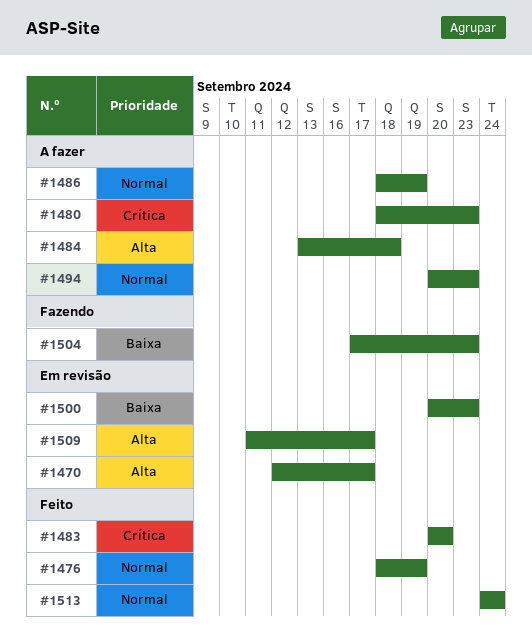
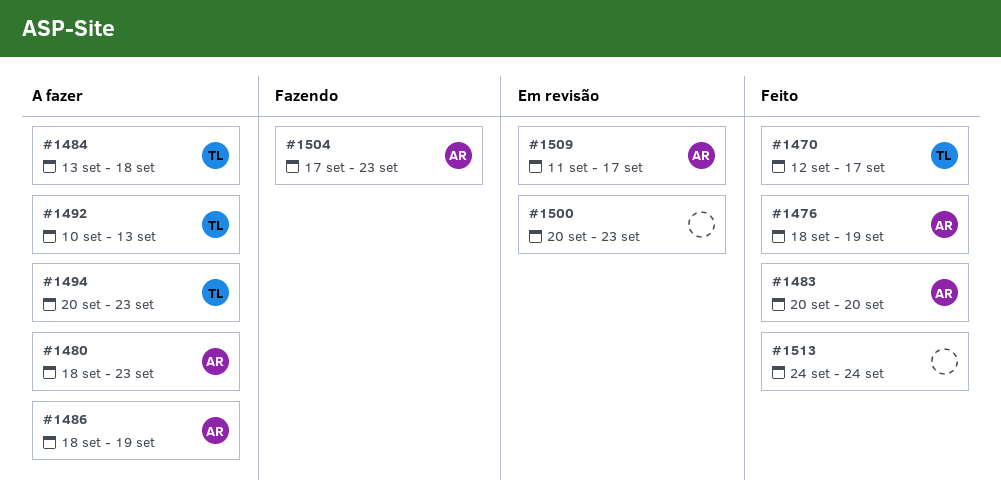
#1470, status: Em revisão -> Feito
#1492: none -> present

